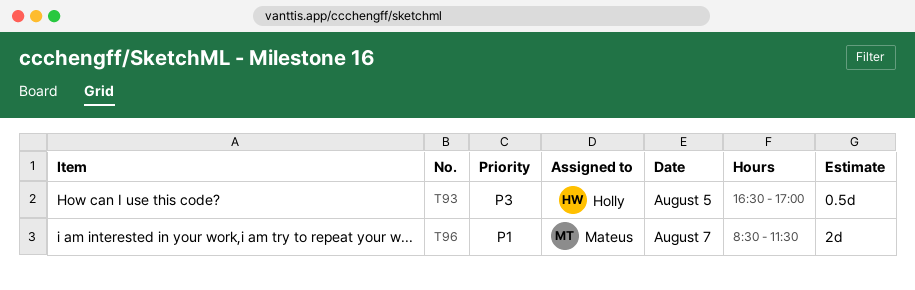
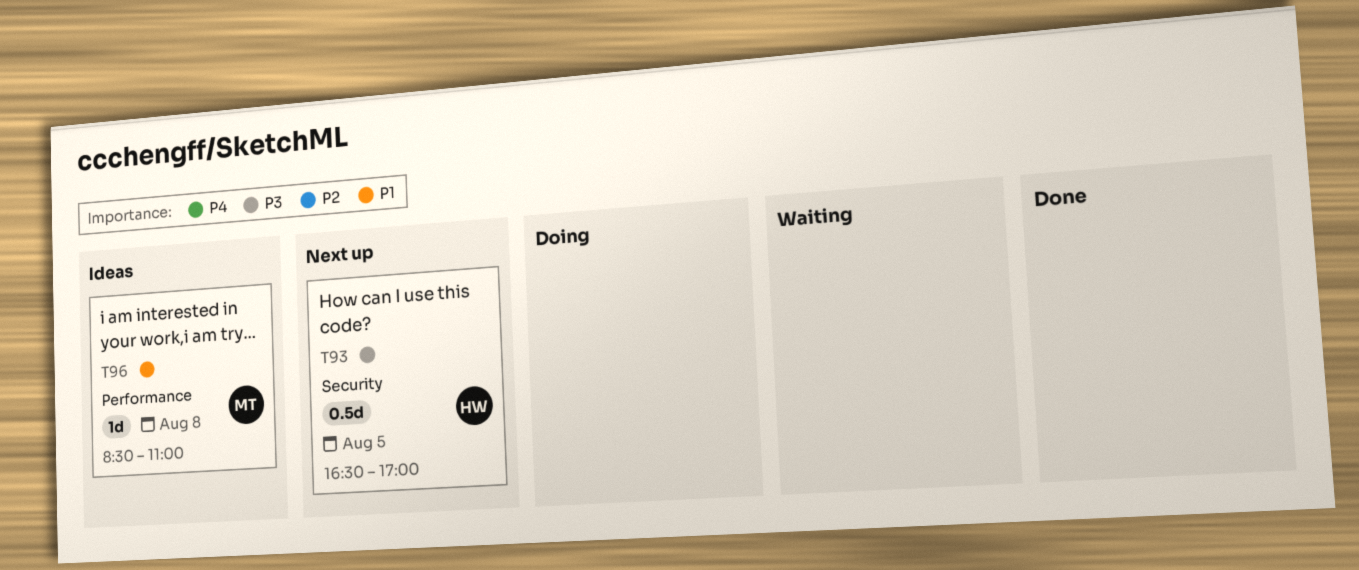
T96, estimate: 2d -> 1d
T96, day: Aug 7 -> Aug 8
T96, ends: 11:30 -> 11:00

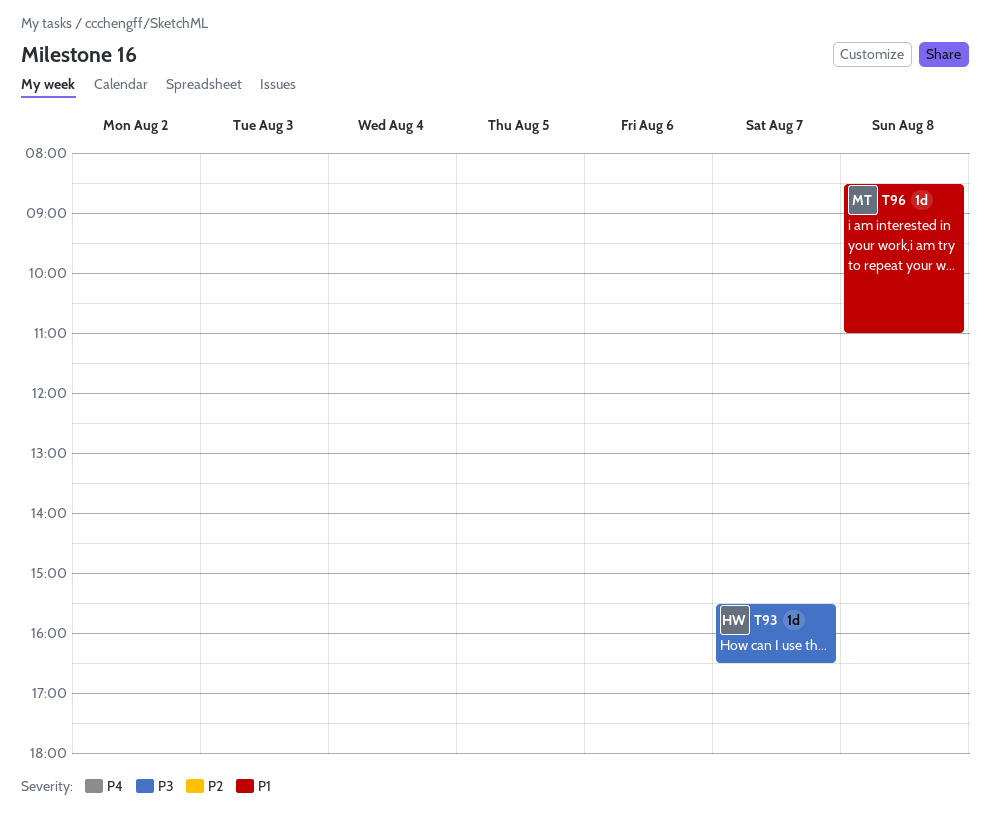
T93, estimate: 0.5d -> 1d
T93, day: Aug 5 -> Aug 7
T93, begins: 16:30 -> 15:30
T93, ends: 17:00 -> 16:30

